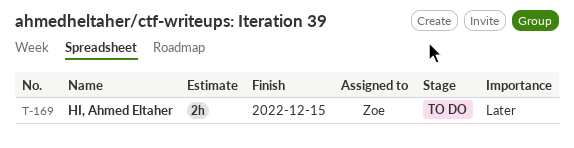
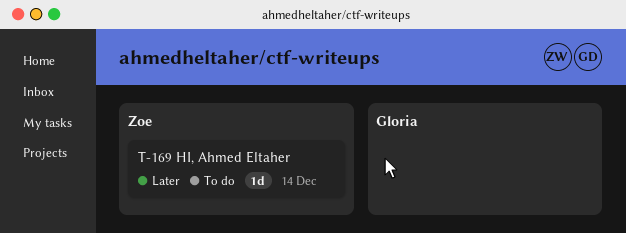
T-169, estimate: 2h -> 1d
T-169, due: Dec 15 -> Dec 14

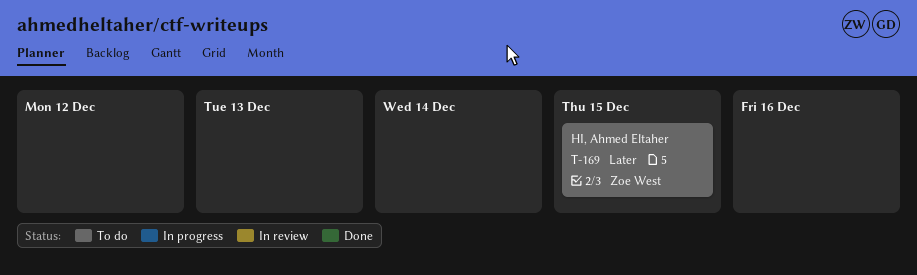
T-169, due: Dec 14 -> Dec 15

